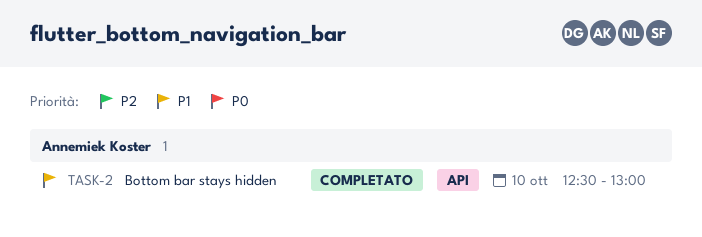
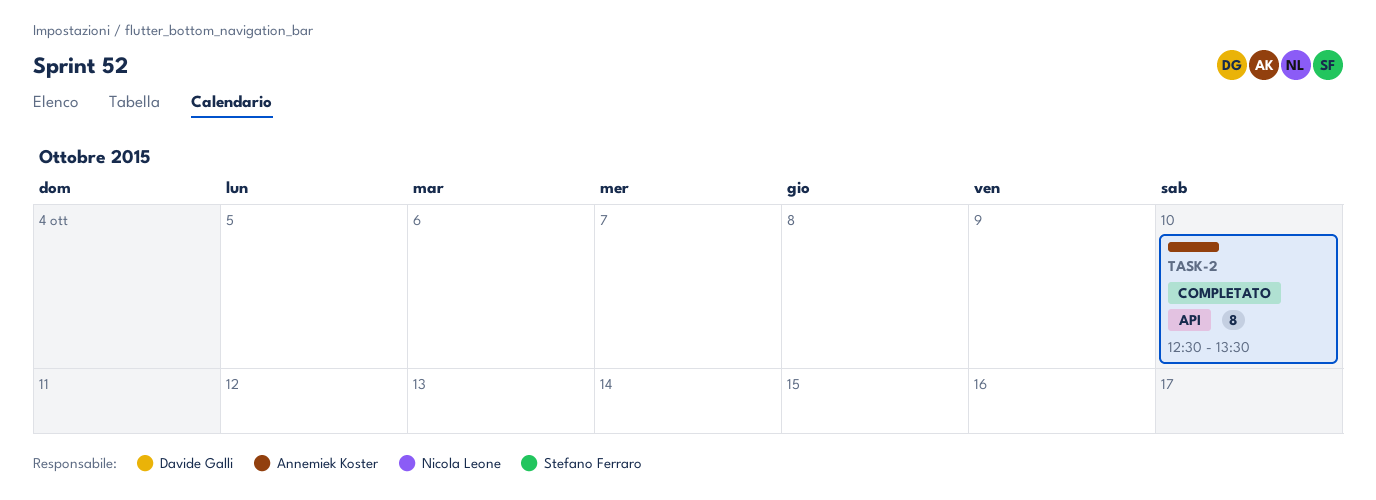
TASK-2, ends: 13:00 -> 13:30

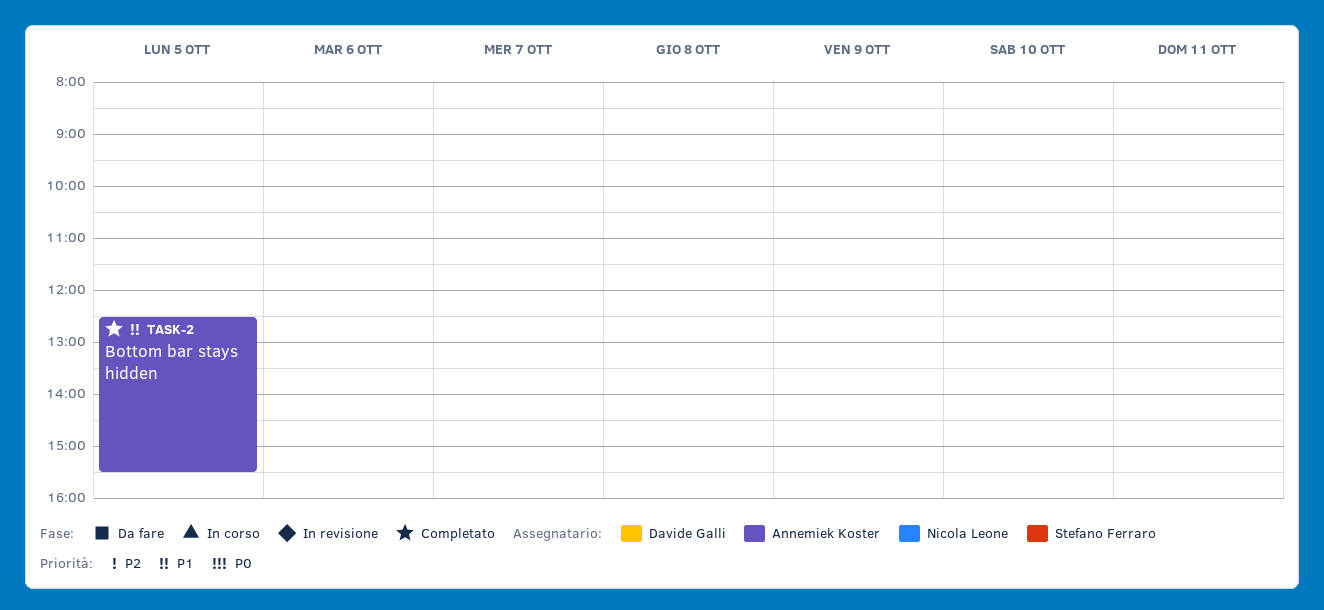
TASK-2, day: Oct 10 -> Oct 5
TASK-2, ends: 13:30 -> 15:30

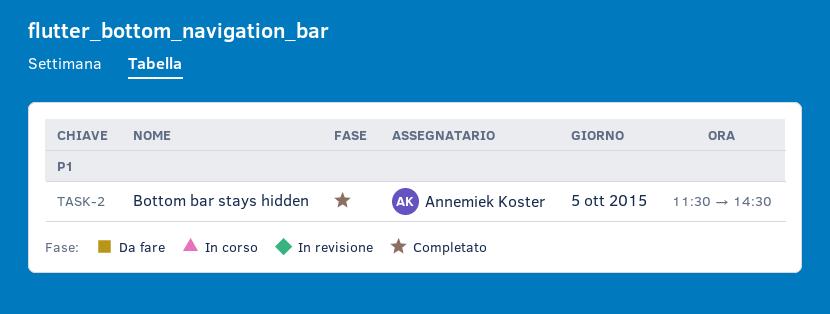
TASK-2, begins: 12:30 -> 11:30
TASK-2, ends: 15:30 -> 14:30

